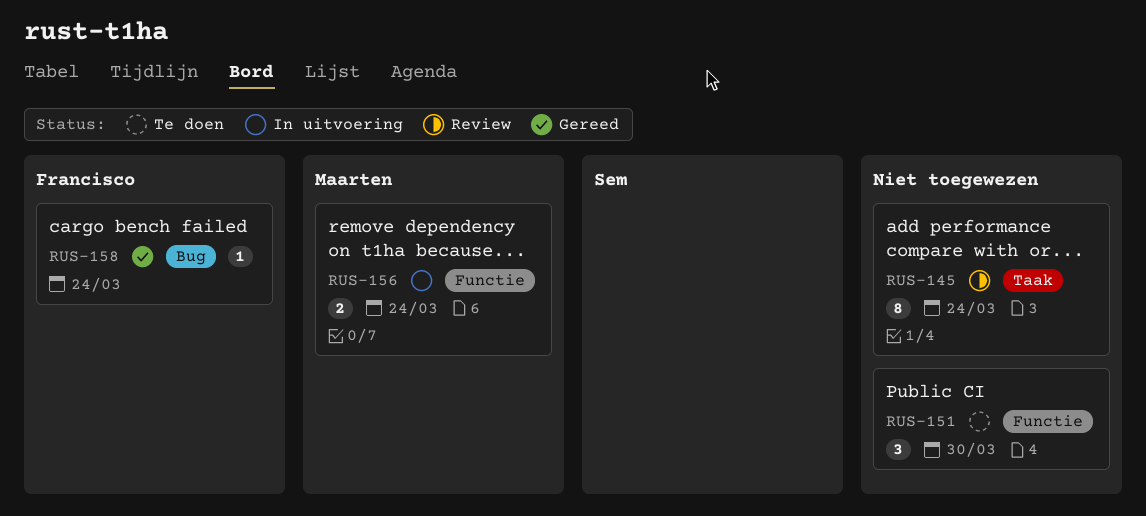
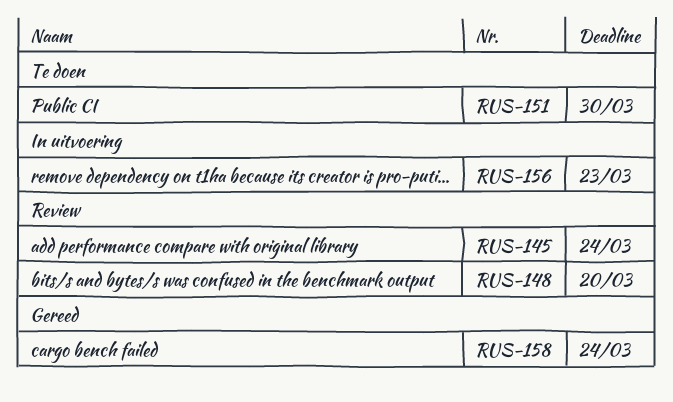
RUS-148: none -> present
RUS-156, due: Mar 24 -> Mar 23

